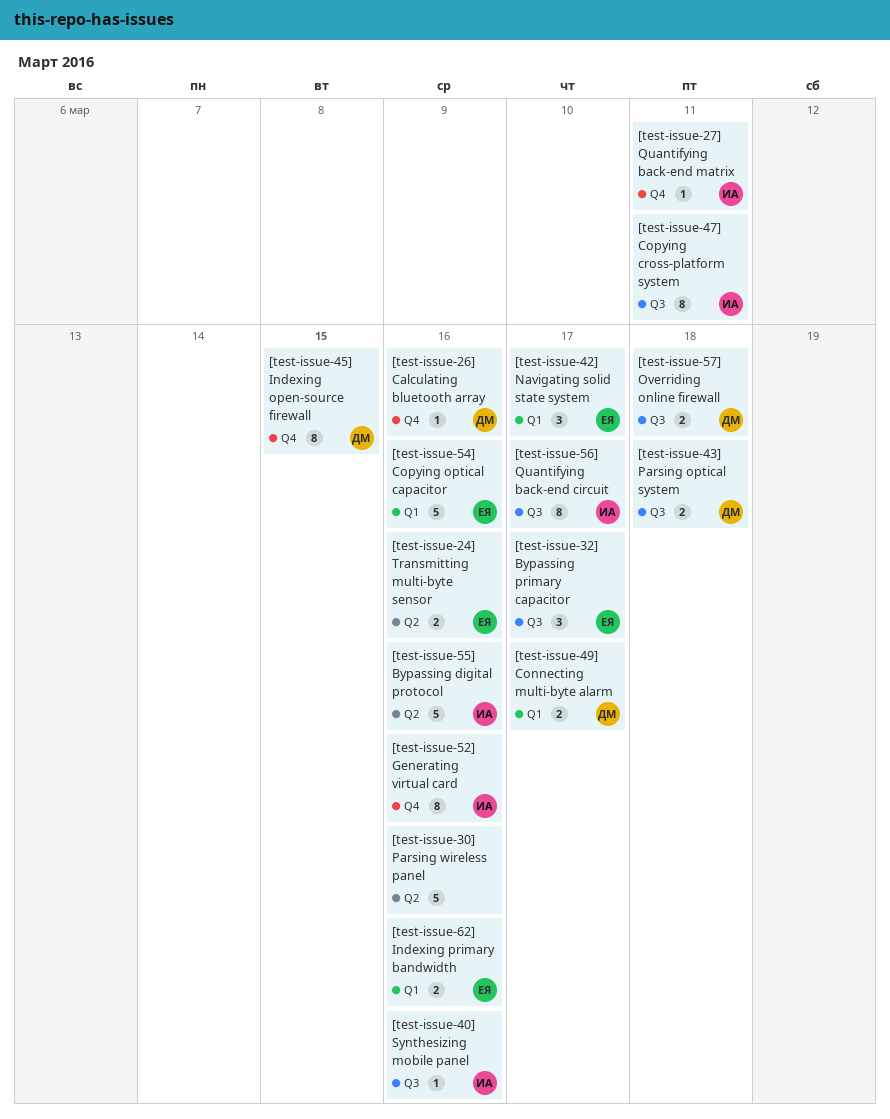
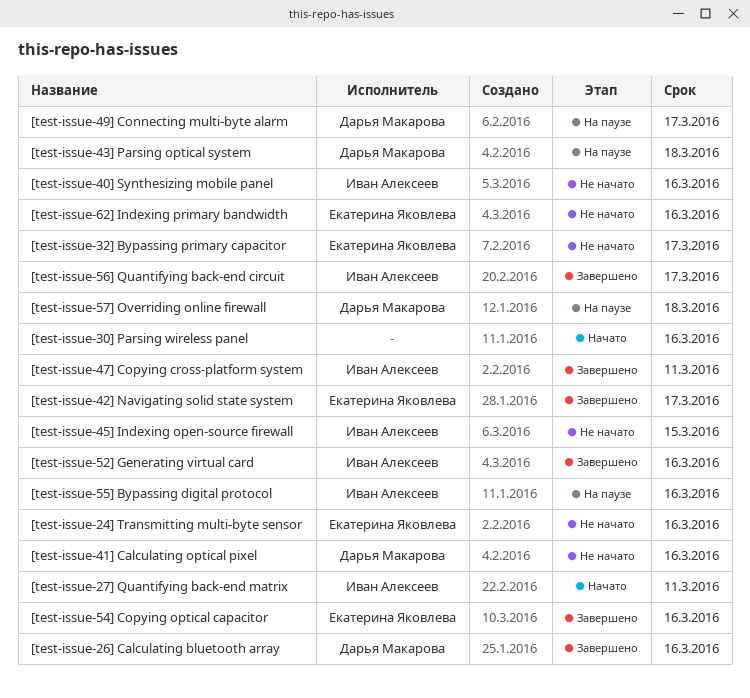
[test-issue-41] Calculating optical pixel: none -> present
[test-issue-45] Indexing open-source firewall, owner: Дарья Макарова -> Иван Алексеев

